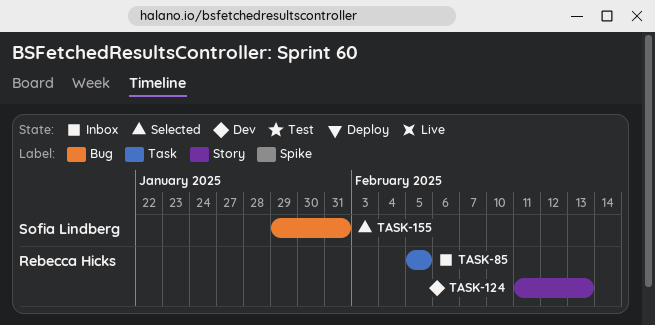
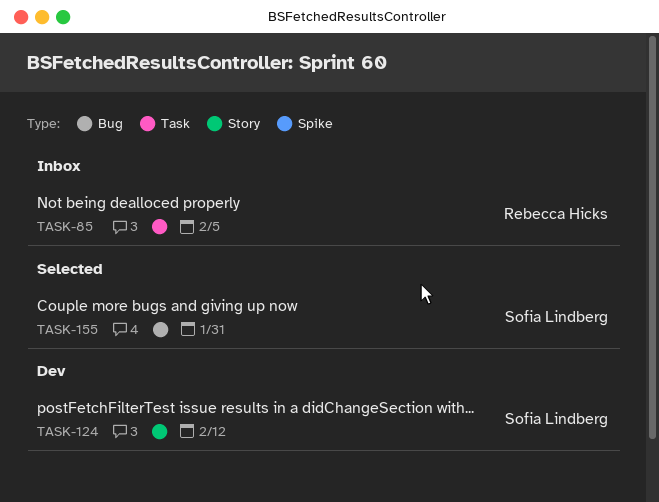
TASK-124, owner: Rebecca Hicks -> Sofia Lindberg
TASK-124, due: Feb 13 -> Feb 12

